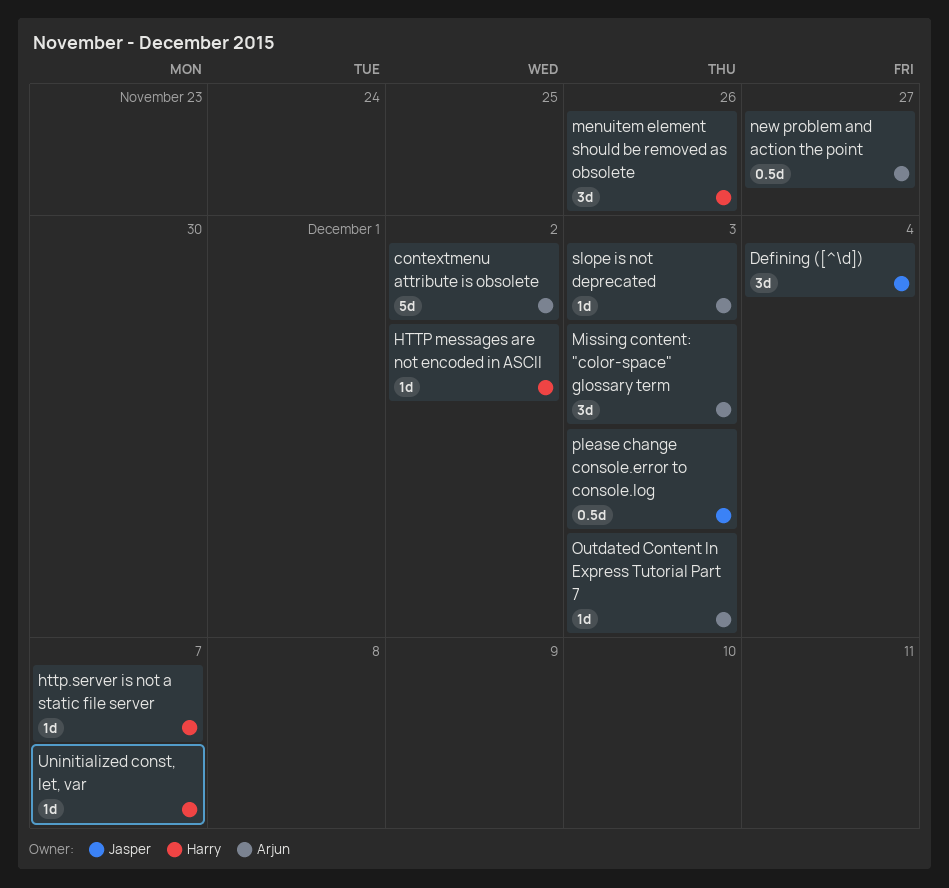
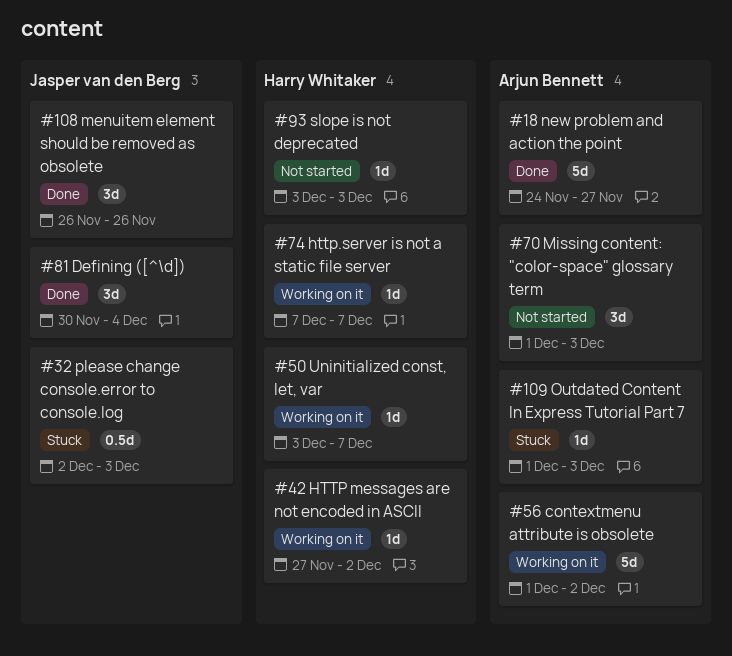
menuitem element should be removed as obsolete, owner: Harry Whitaker -> Jasper van den Berg
new problem and action the point, estimate: 0.5d -> 5d
slope is not deprecated, owner: Arjun Bennett -> Harry Whitaker

